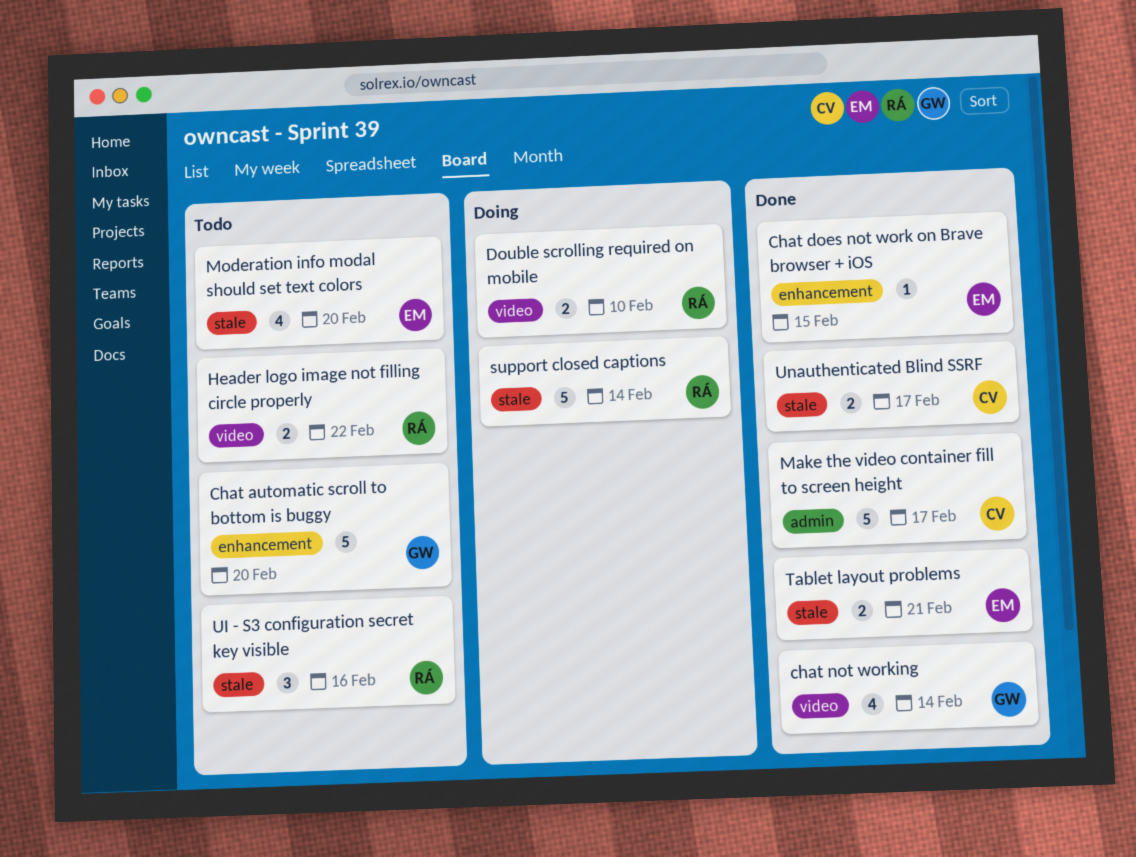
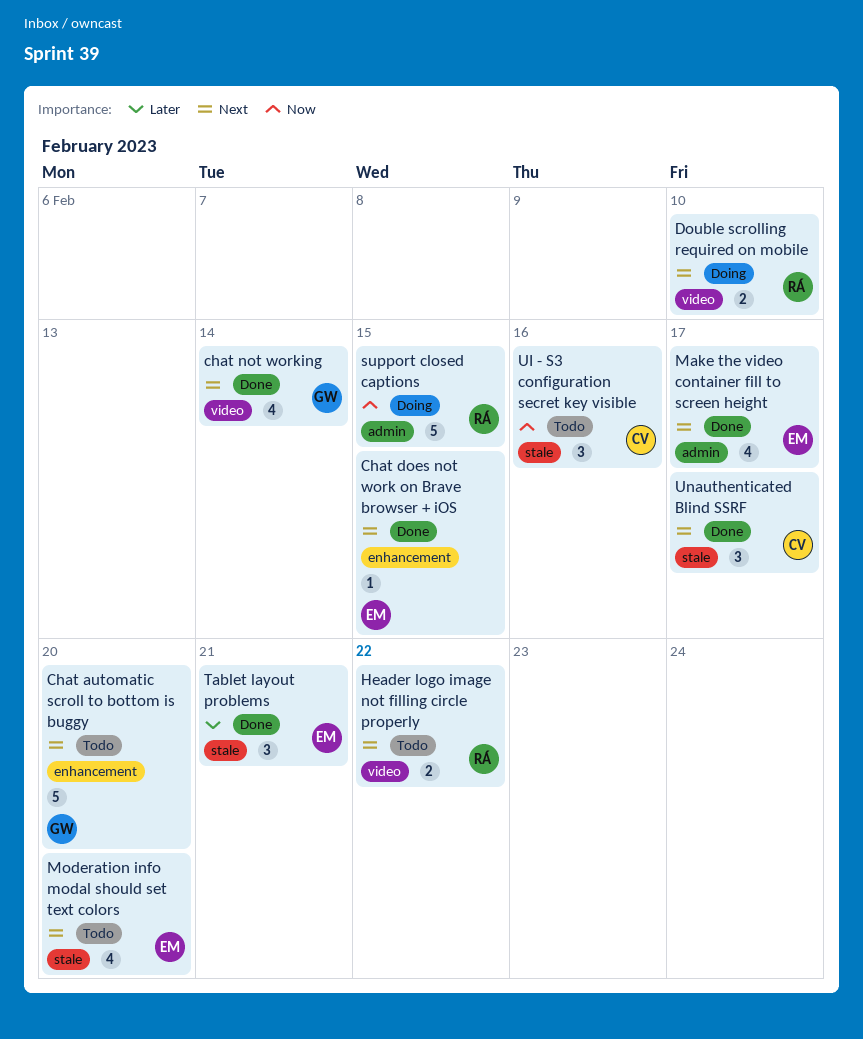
Make the video container fill to screen height, owner: CV -> EM
Make the video container fill to screen height, estimate: 5 -> 4
support closed captions, label: stale -> admin
support closed captions, due: Feb 14 -> Feb 15
Tablet layout problems, estimate: 2 -> 3
UI - S3 configuration secret key visible, owner: RÁ -> CV
Unauthenticated Blind SSRF, estimate: 2 -> 3

